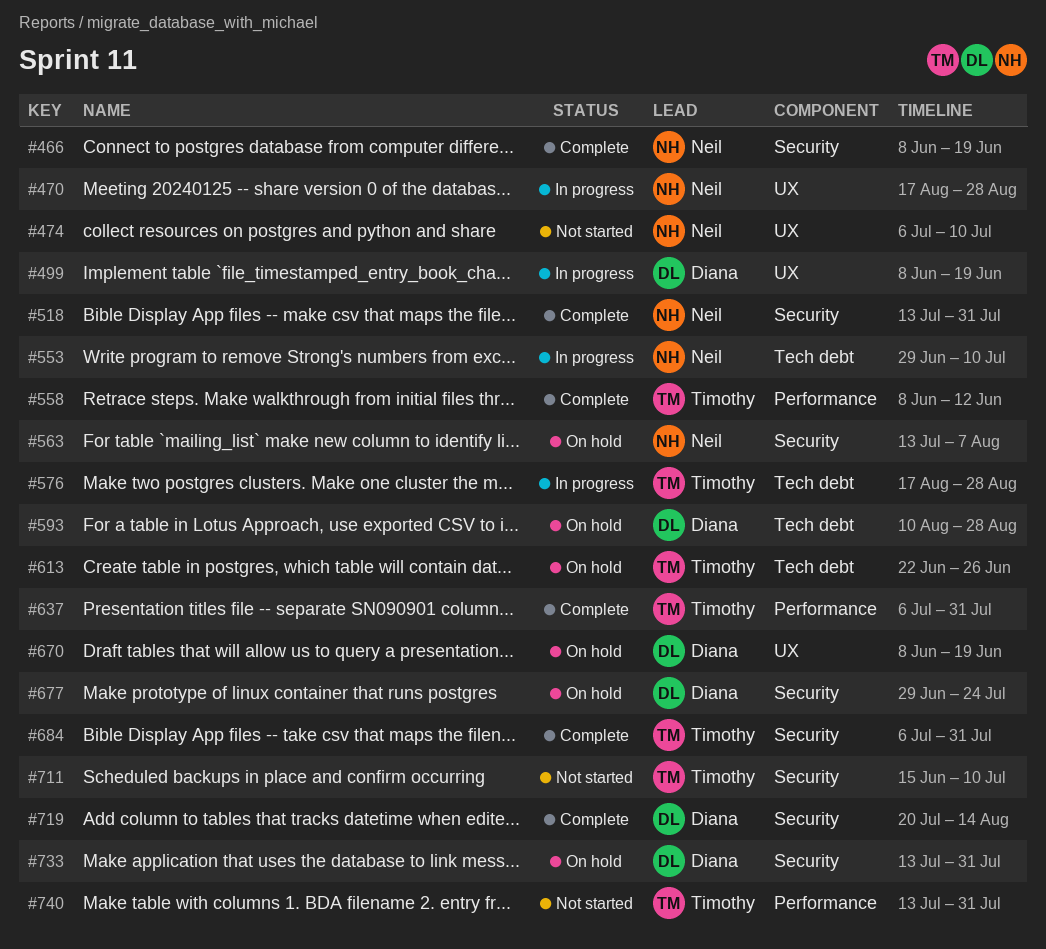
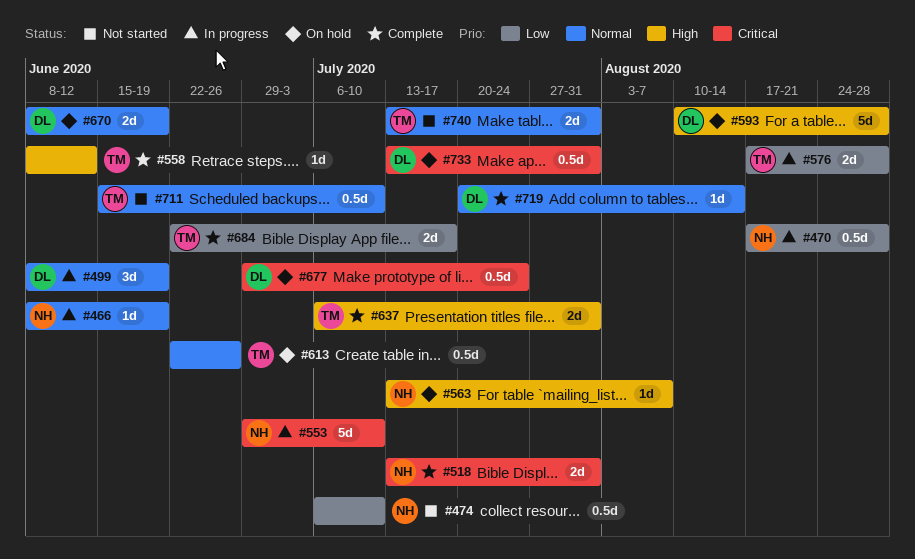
#466, status: Complete -> In progress
#684, start: Jul 6 -> Jun 22
#684, due: Jul 31 -> Jul 17

